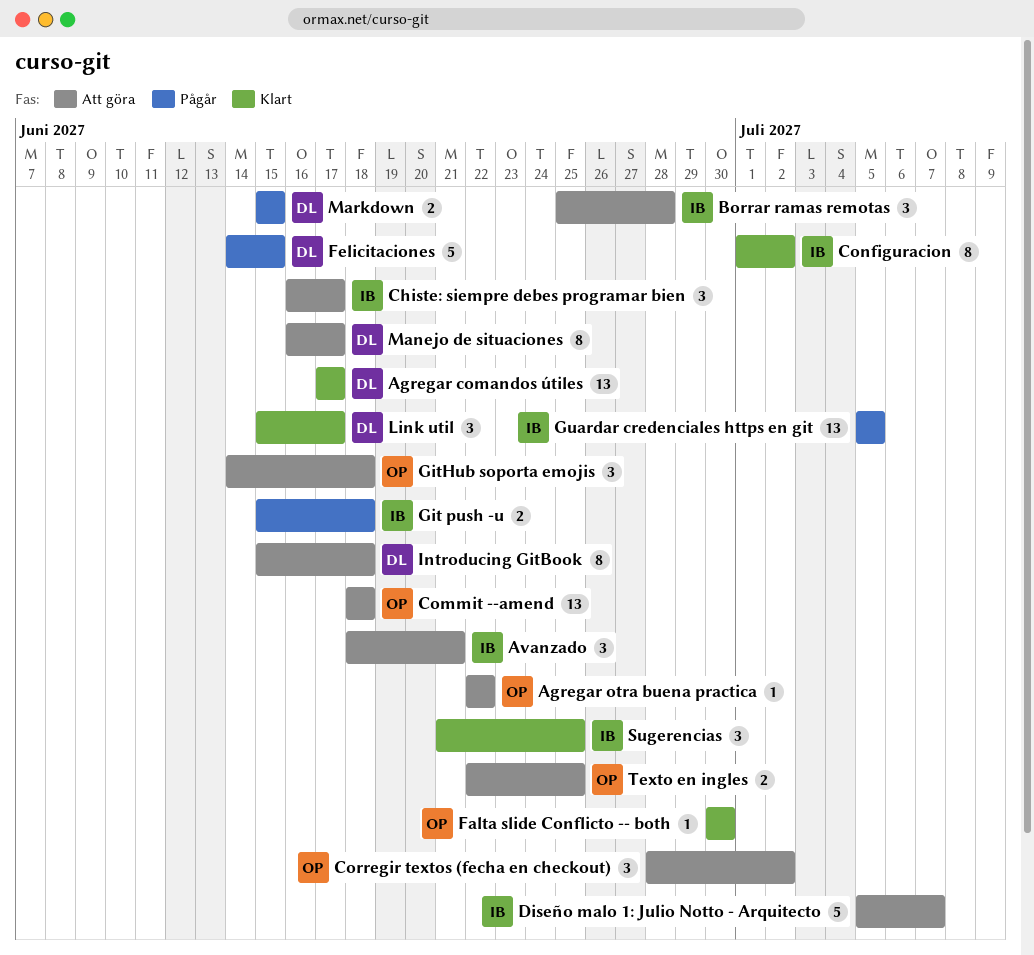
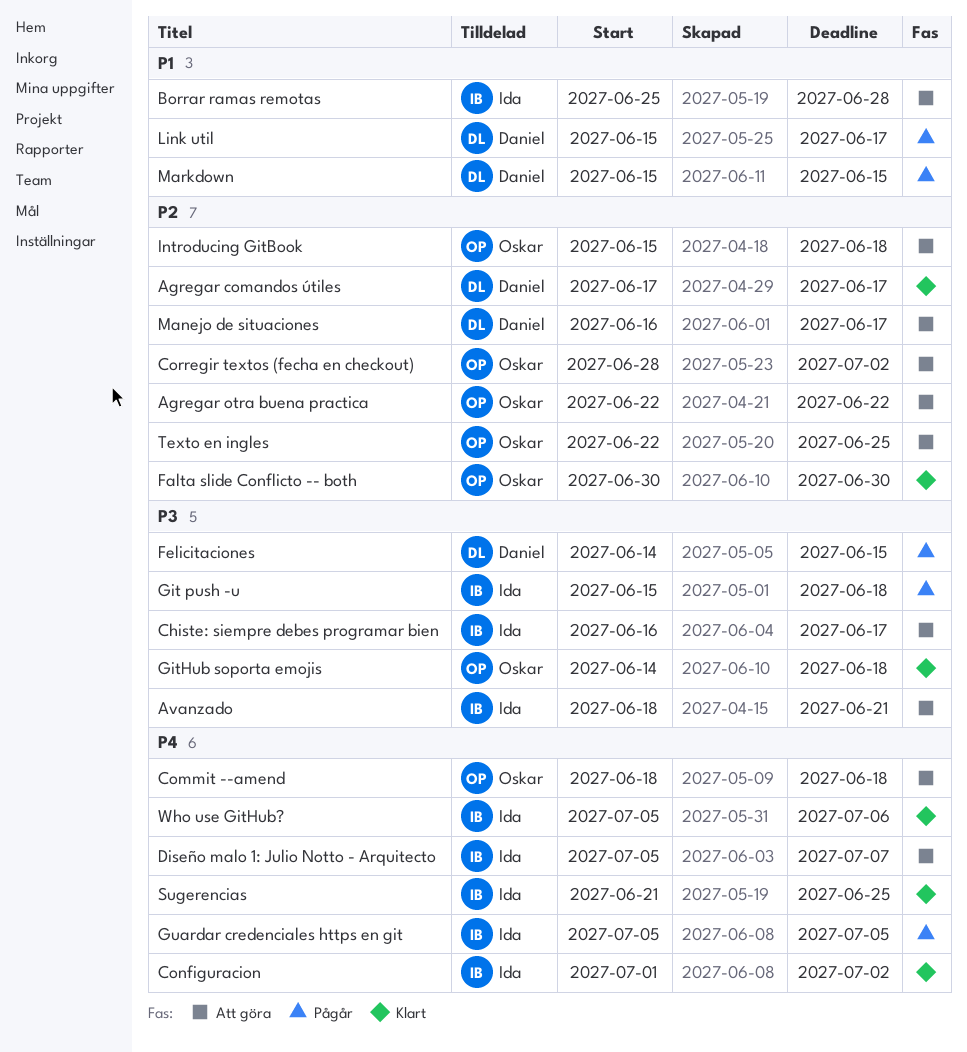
GitHub soporta emojis, status: Att göra -> Klart
Introducing GitBook, owner: Daniel -> Oskar
Link util, status: Klart -> Pågår
Who use GitHub?: none -> present

